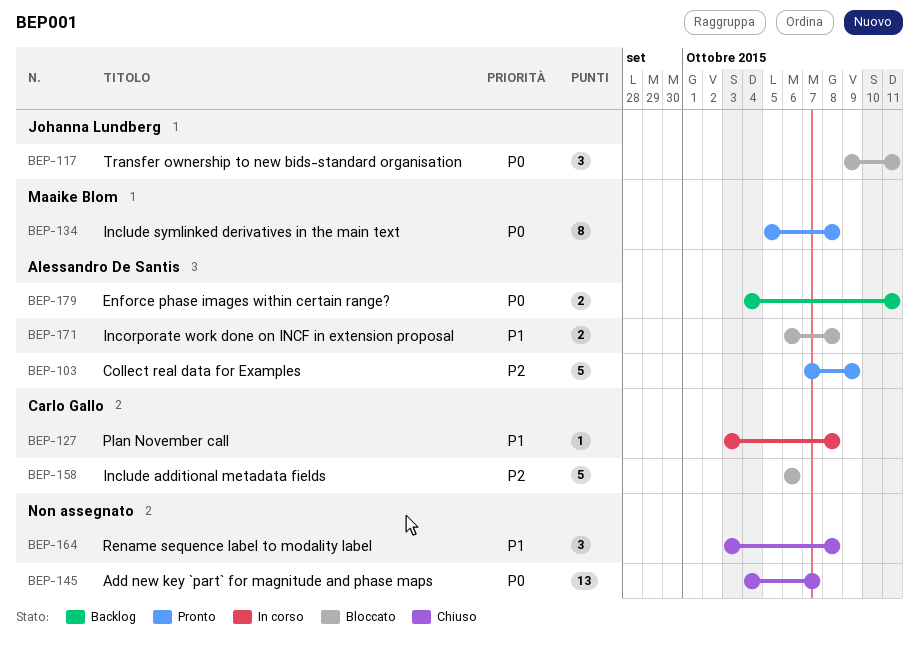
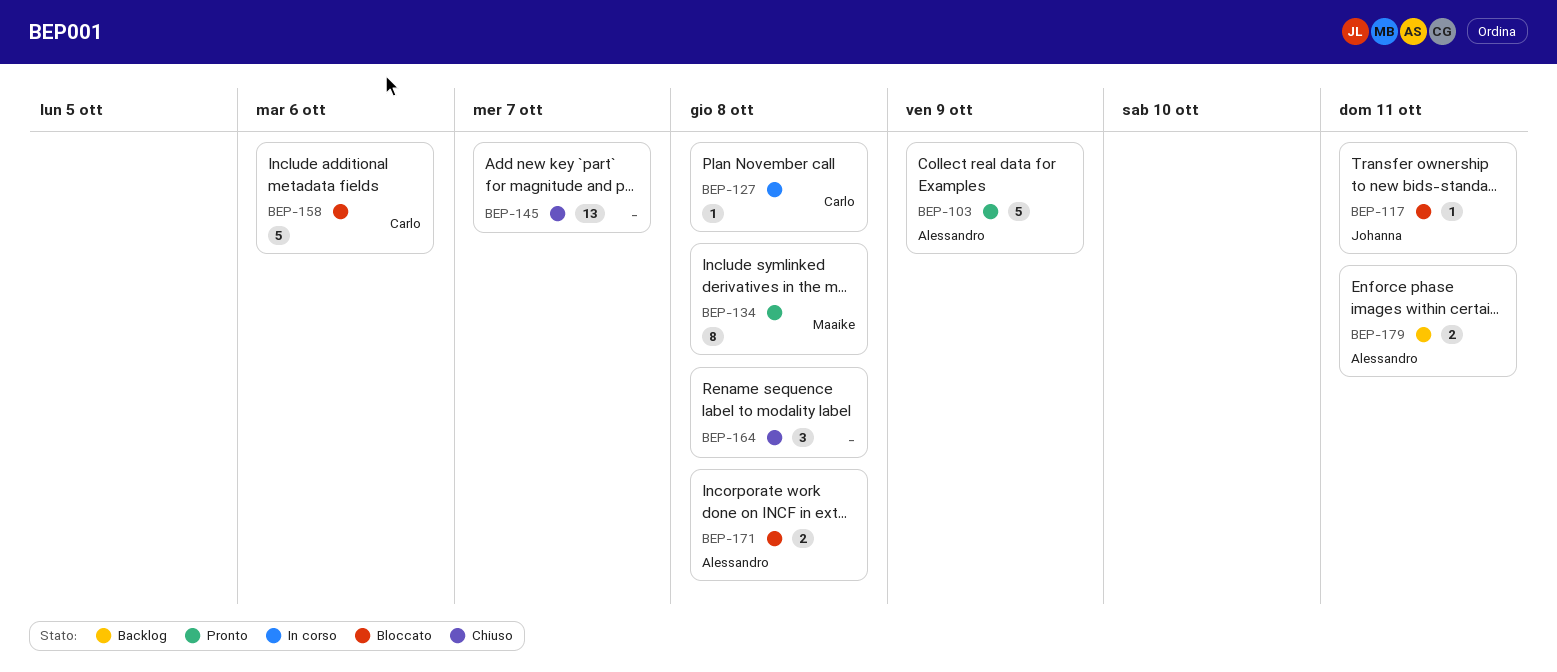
BEP-117, estimate: 3 -> 1

